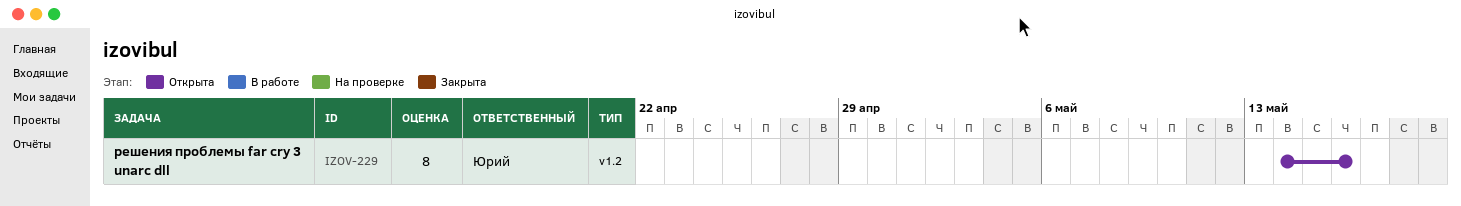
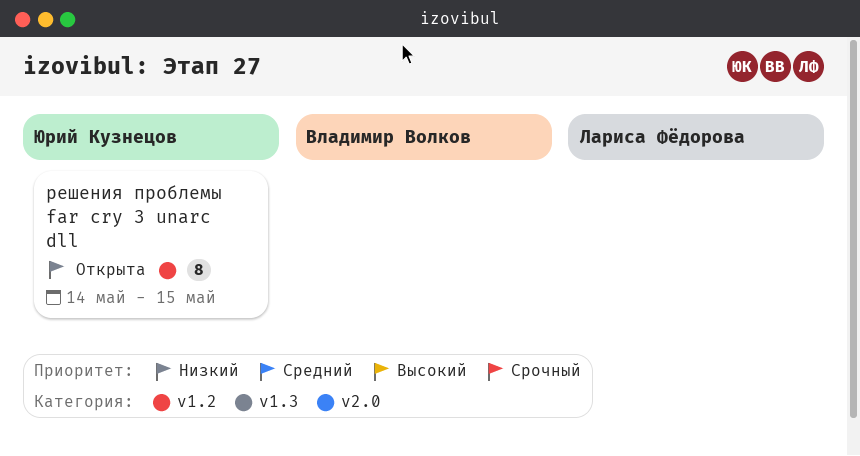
решения проблемы far cry 3 unarc dll, due: May 16 -> May 15

